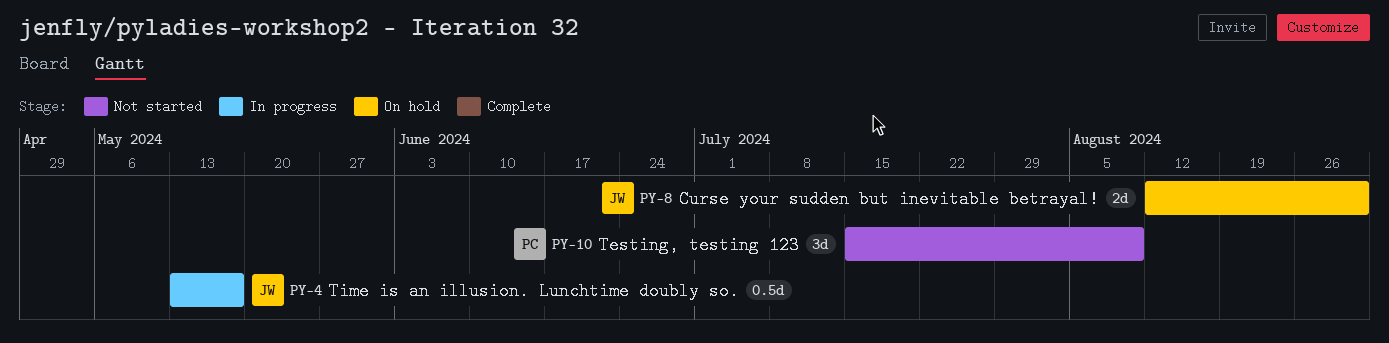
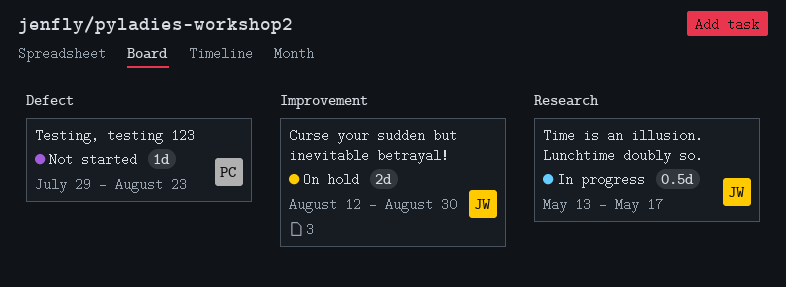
Testing, testing 123, estimate: 3d -> 1d
Testing, testing 123, start: Jul 15 -> Jul 29
Testing, testing 123, due: Aug 9 -> Aug 23

